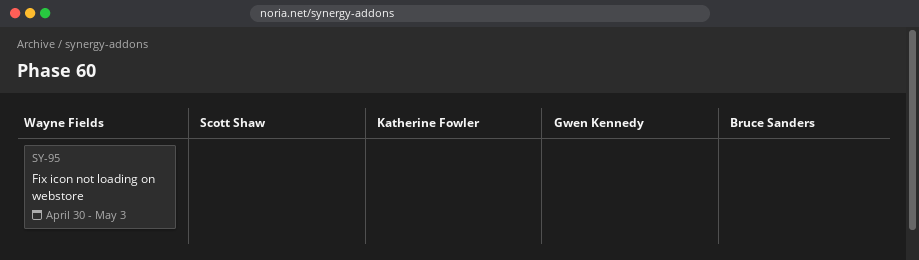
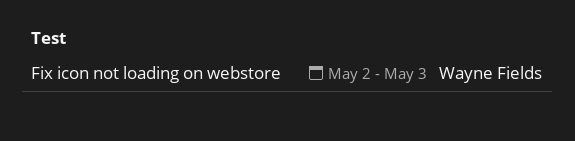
Fix icon not loading on webstore, start: Apr 30 -> May 2

